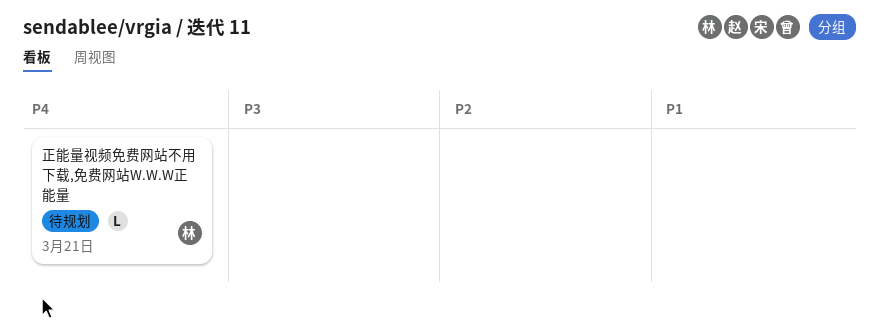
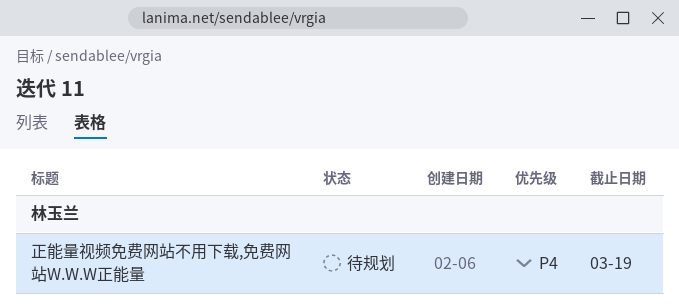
正能量视频免费网站不用下载,免费网站W.W.W正能量, due: Mar 21 -> Mar 19

